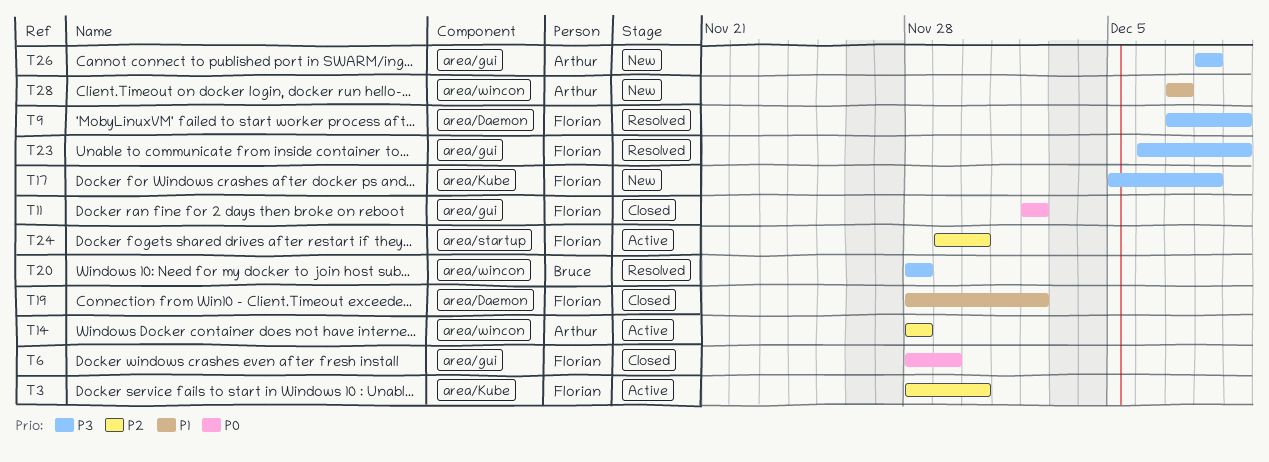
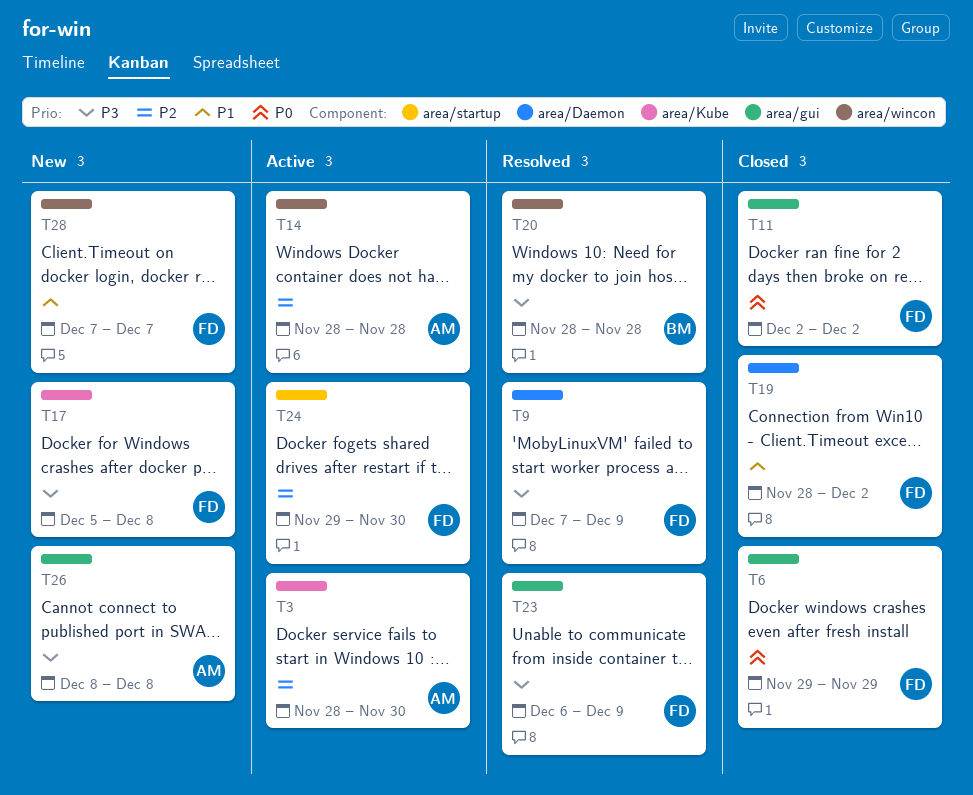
T3, owner: Florian -> Arthur
T6, start: Nov 28 -> Nov 29
T28, owner: Arthur -> Florian

